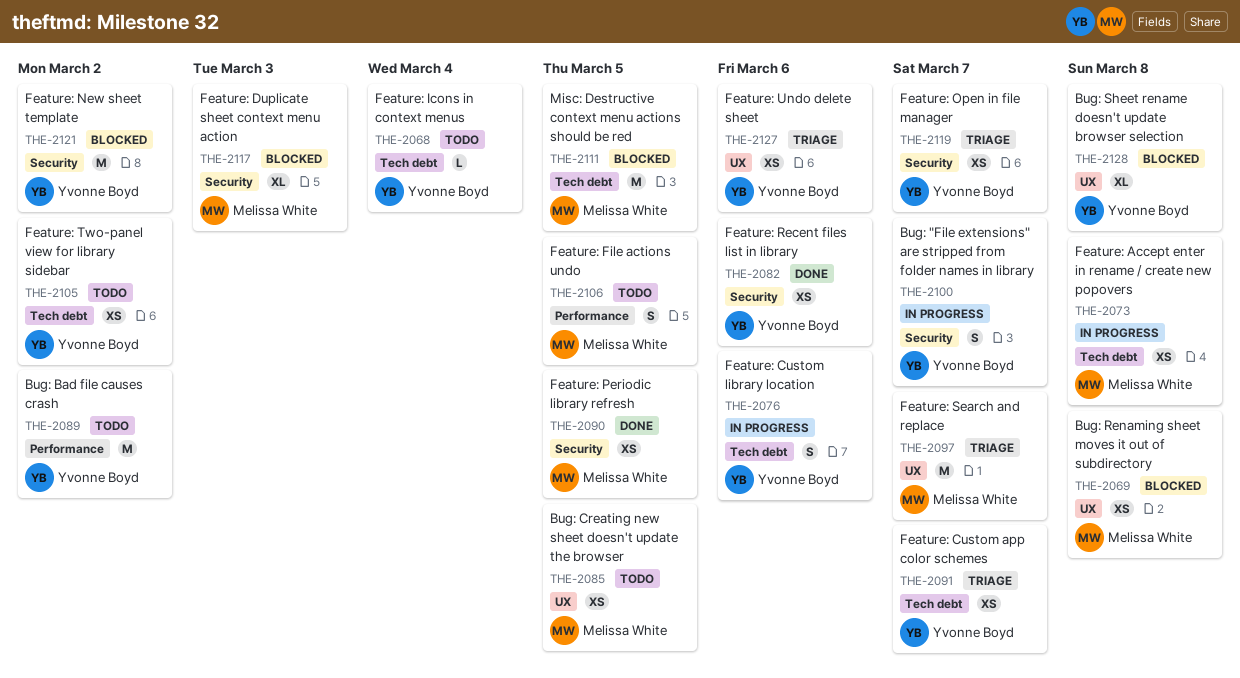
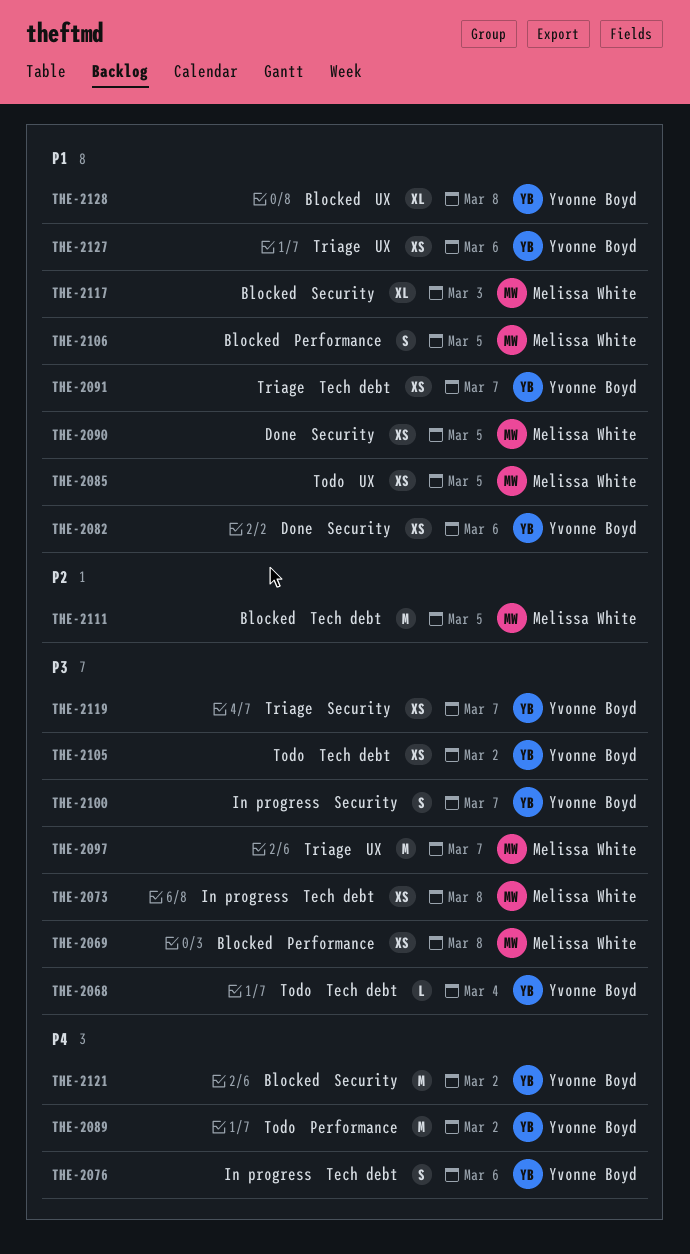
THE-2069, label: UX -> Performance
THE-2106, status: Todo -> Blocked

